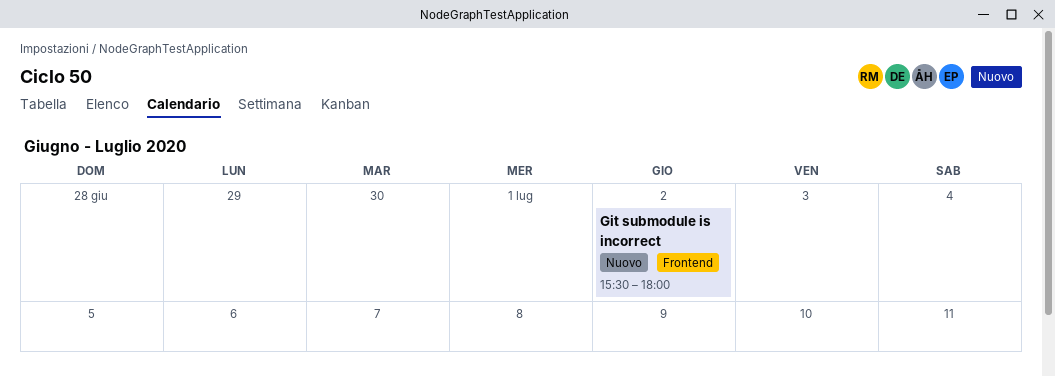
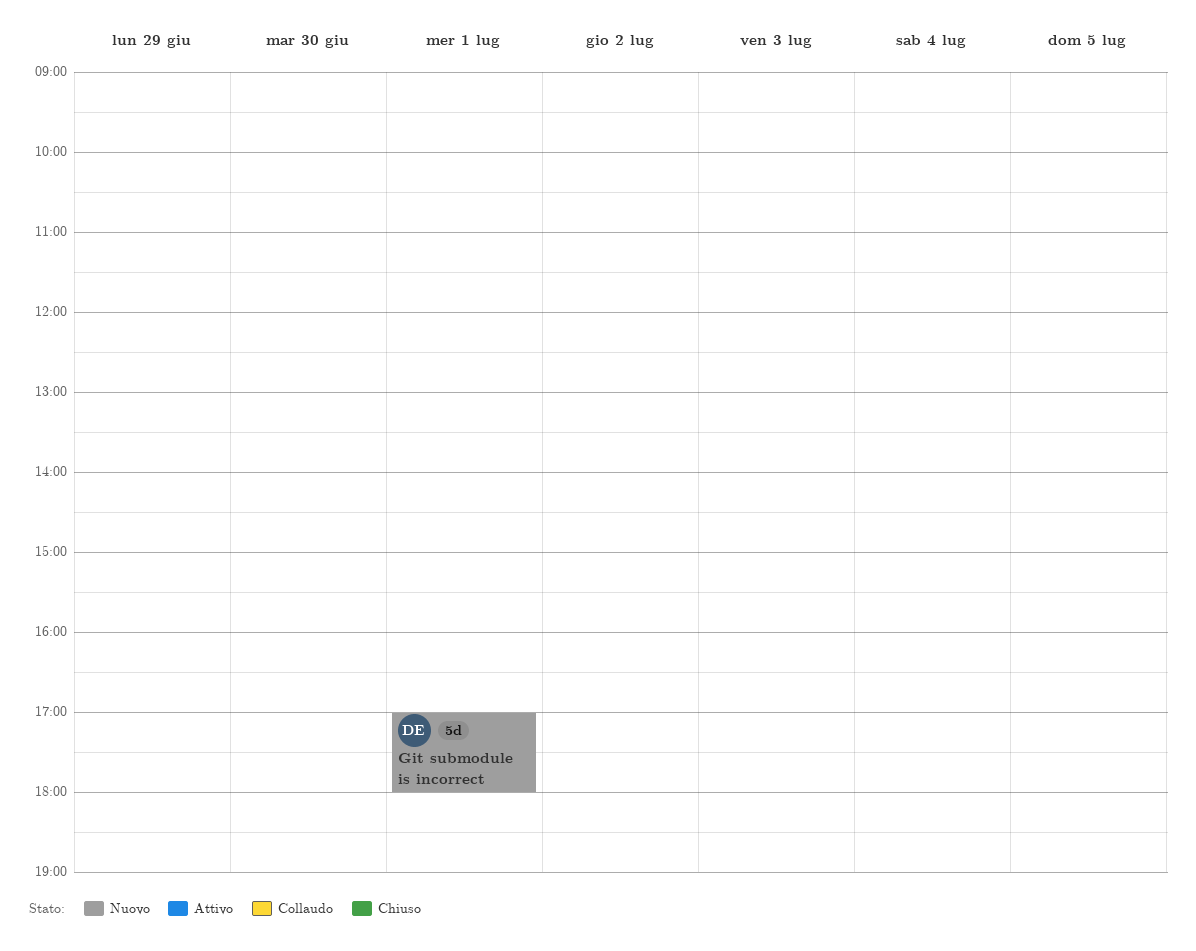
Git submodule is incorrect, day: Jul 2 -> Jul 1
Git submodule is incorrect, begins: 15:30 -> 17:00

